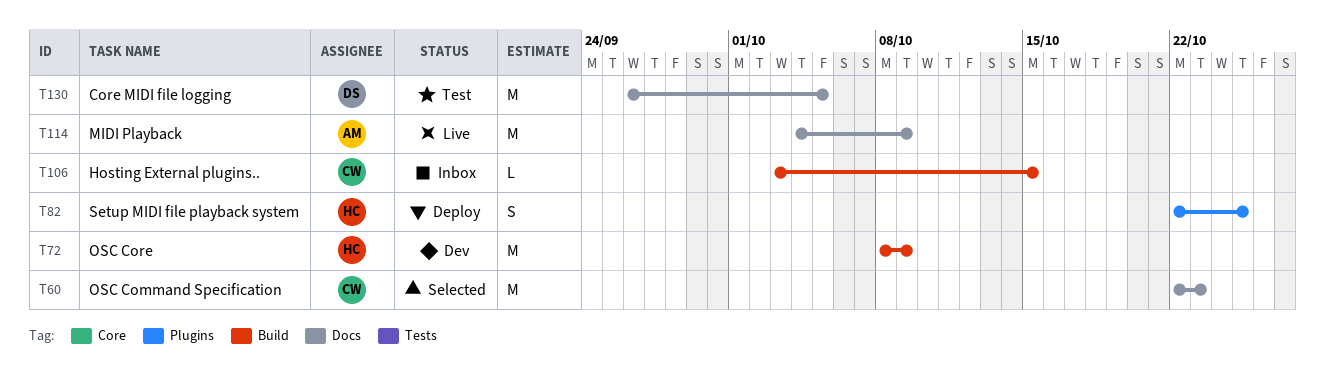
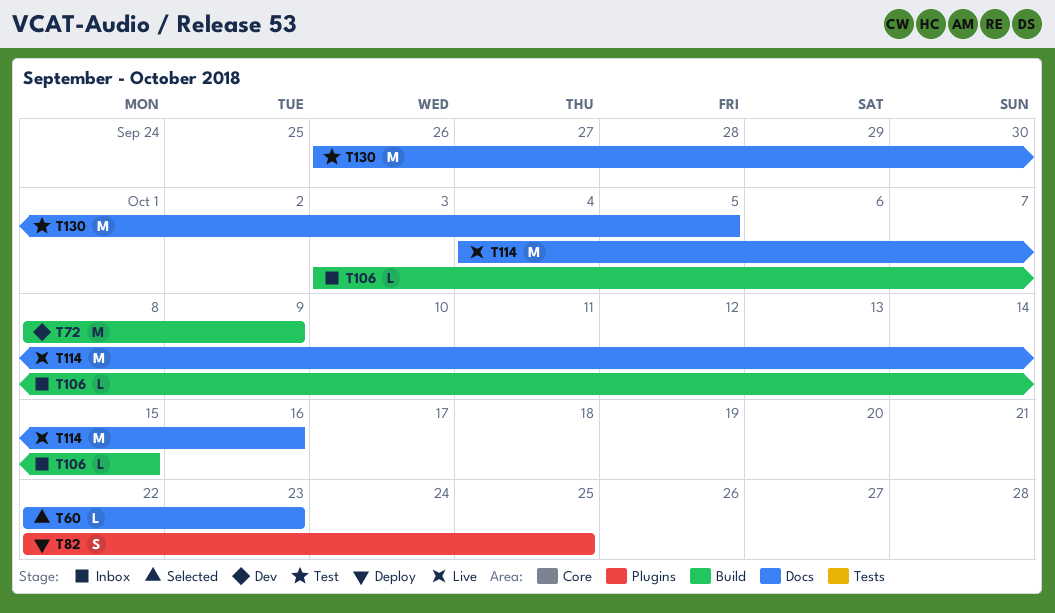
T60, estimate: M -> L
T114, due: Oct 9 -> Oct 16

